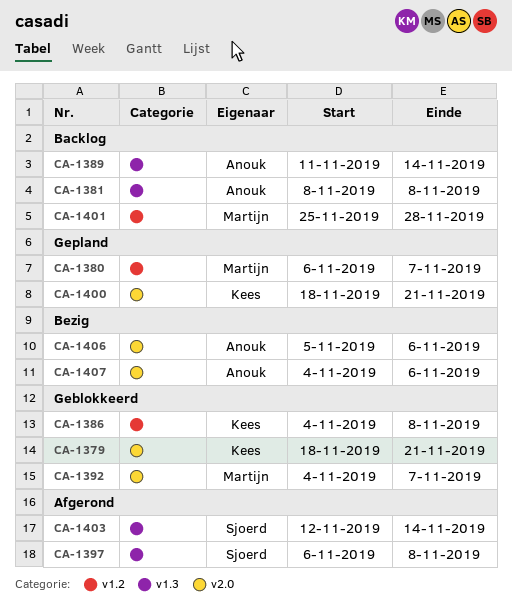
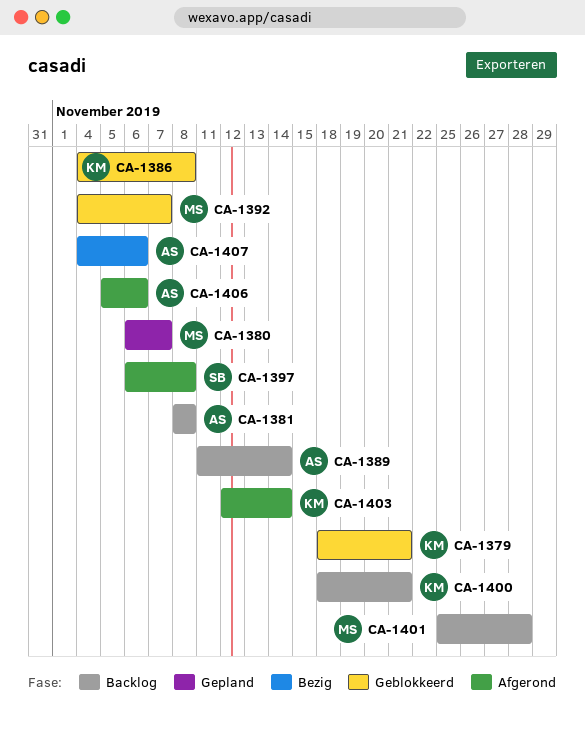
CA-1400, status: Gepland -> Backlog
CA-1403, owner: Sjoerd -> Kees
CA-1406, status: Bezig -> Afgerond

